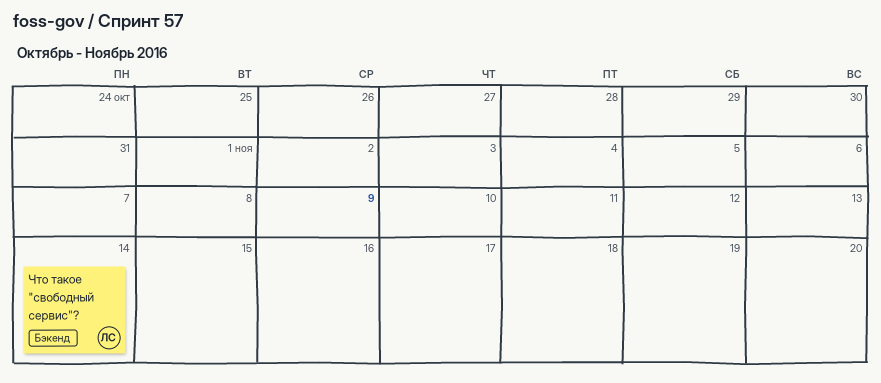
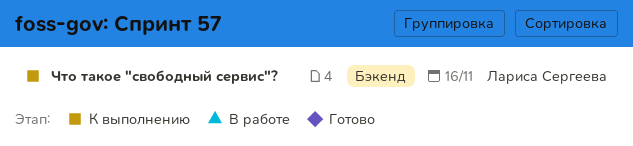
Что такое "свободный сервис"?, due: Nov 14 -> Nov 16

